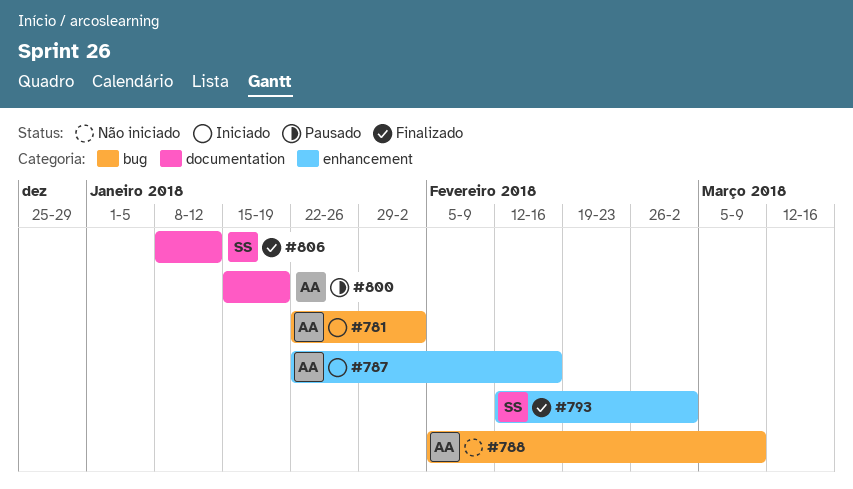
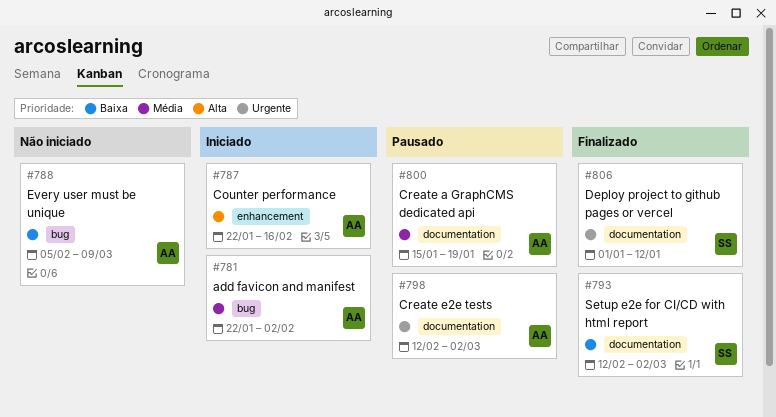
#793, label: enhancement -> documentation
#798: none -> present
#806, start: Jan 8 -> Jan 1

